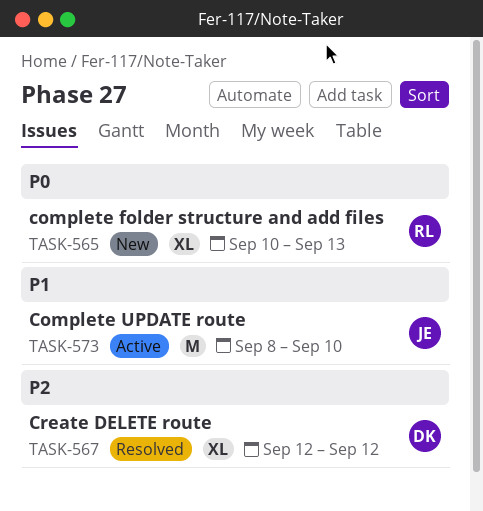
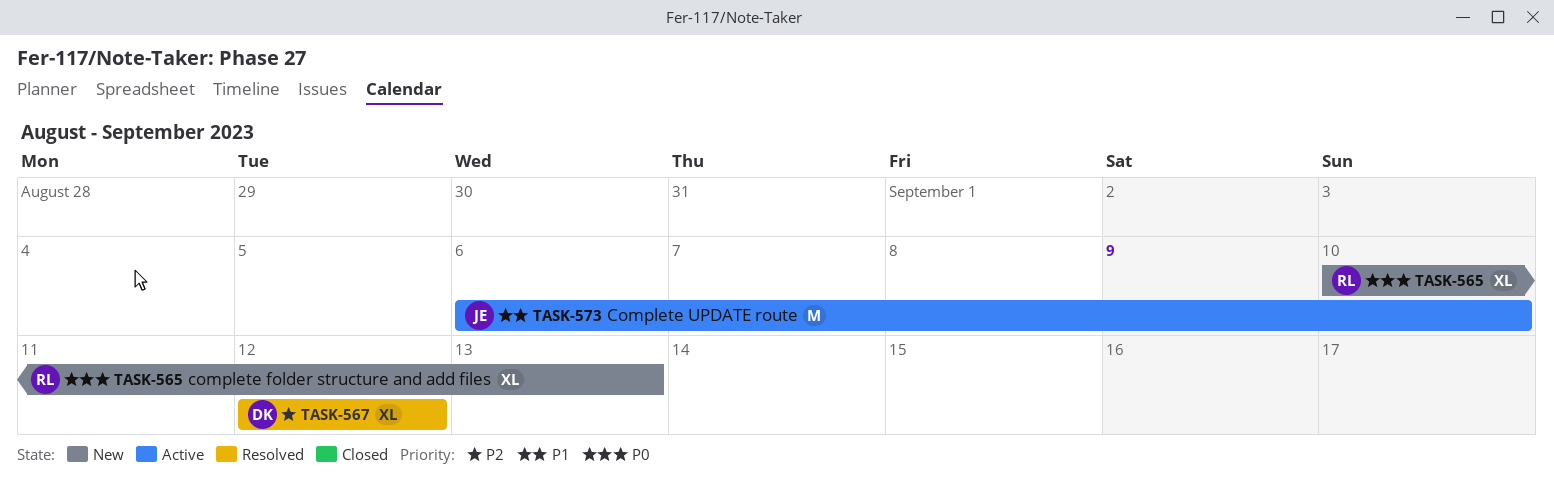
TASK-573, start: Sep 8 -> Sep 6

